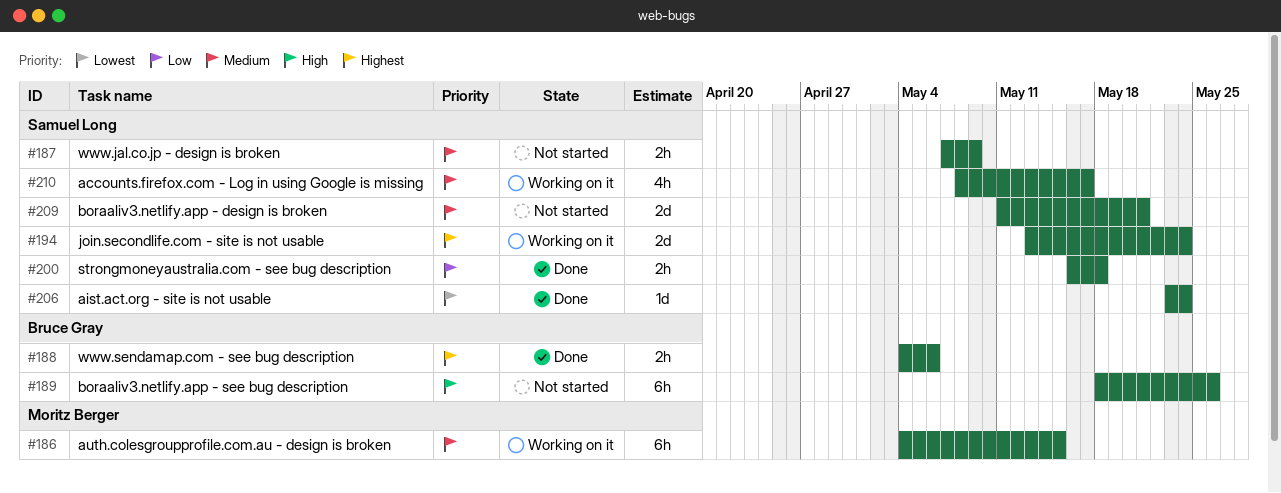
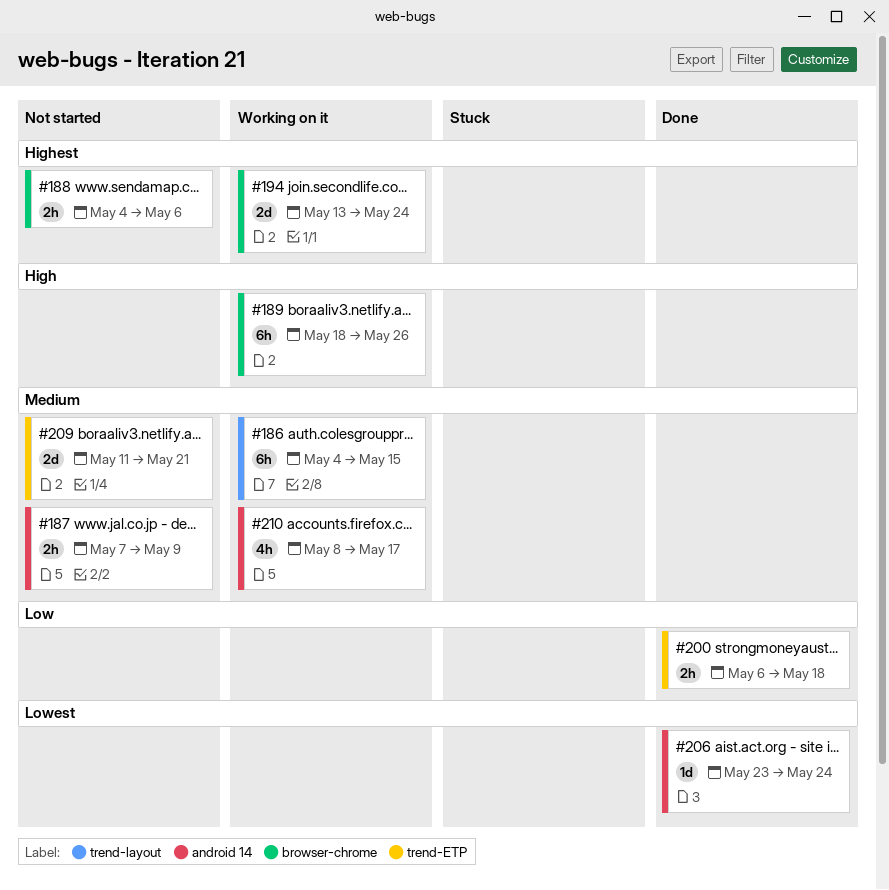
#188, status: Done -> Not started
#189, status: Not started -> Working on it
#200, start: May 16 -> May 6

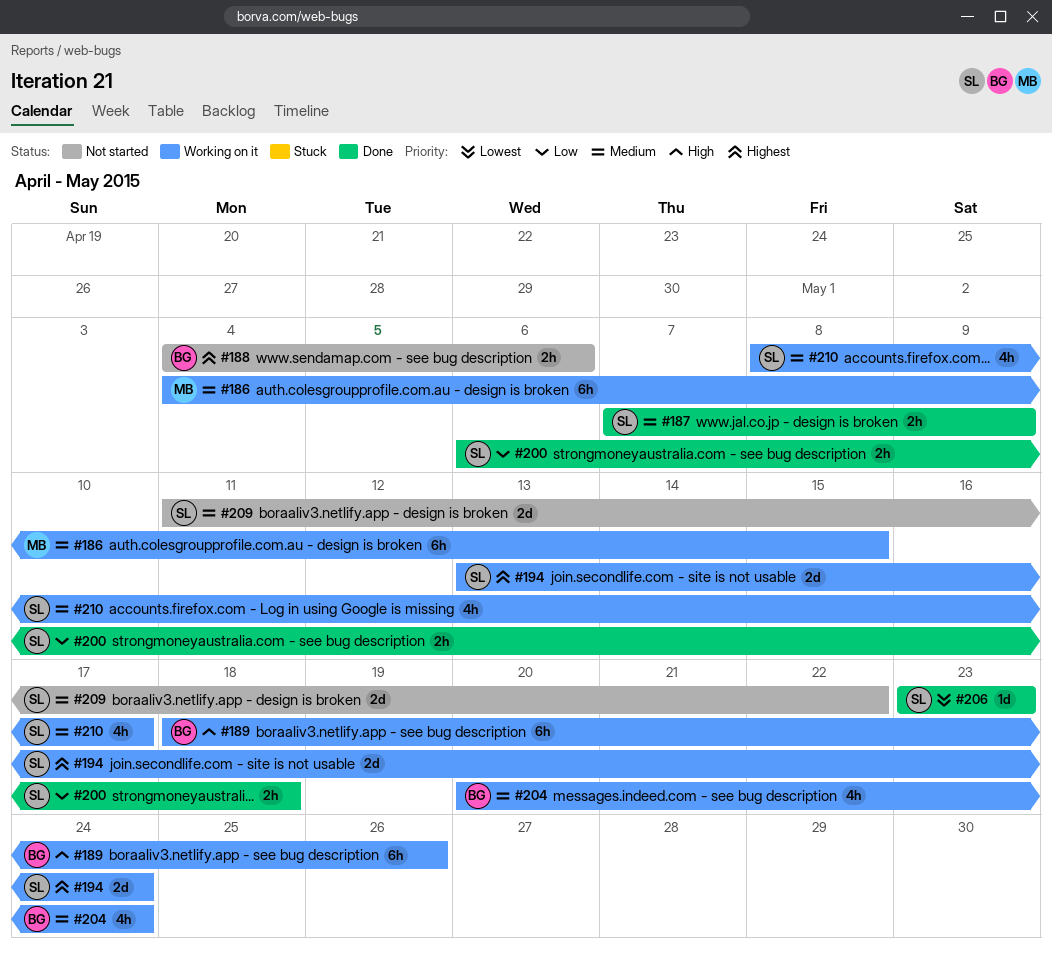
#187, status: Not started -> Done
#204: none -> present
#206, due: May 24 -> May 23
#209, due: May 21 -> May 22

